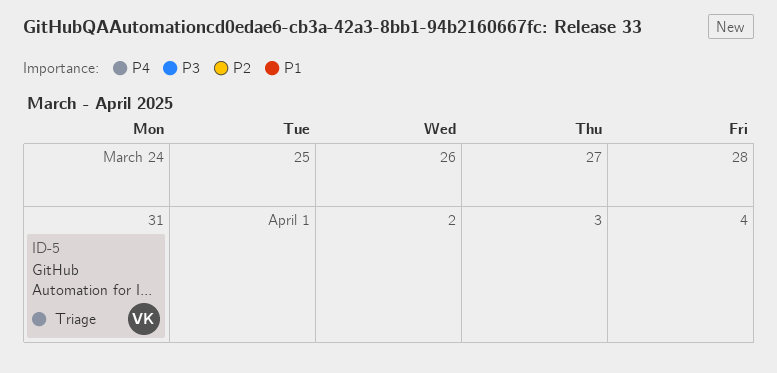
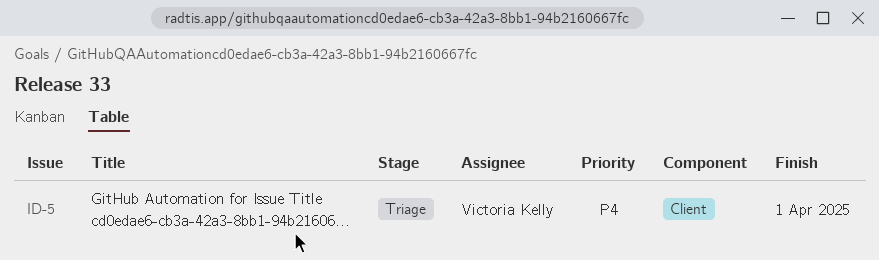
ID-5, due: Mar 31 -> Apr 1

